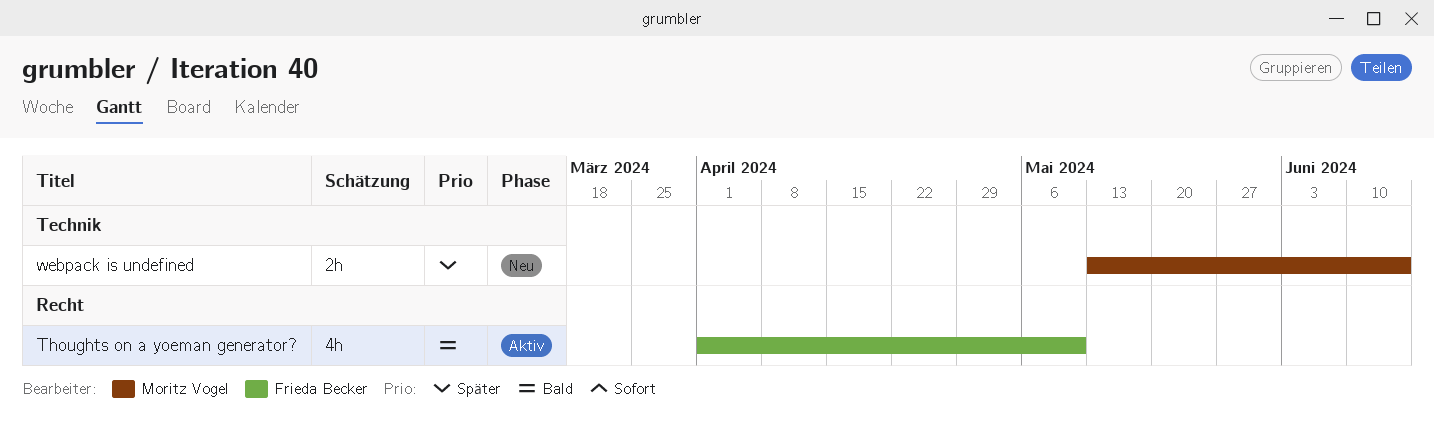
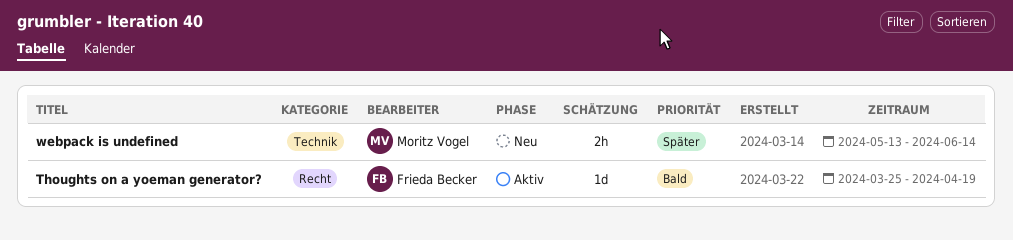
Thoughts on a yoeman generator?, estimate: 4h -> 1d
Thoughts on a yoeman generator?, start: Apr 1 -> Mar 25
Thoughts on a yoeman generator?, due: May 10 -> Apr 19

